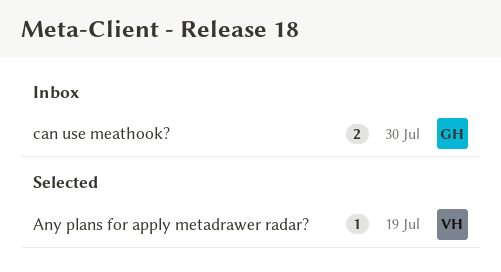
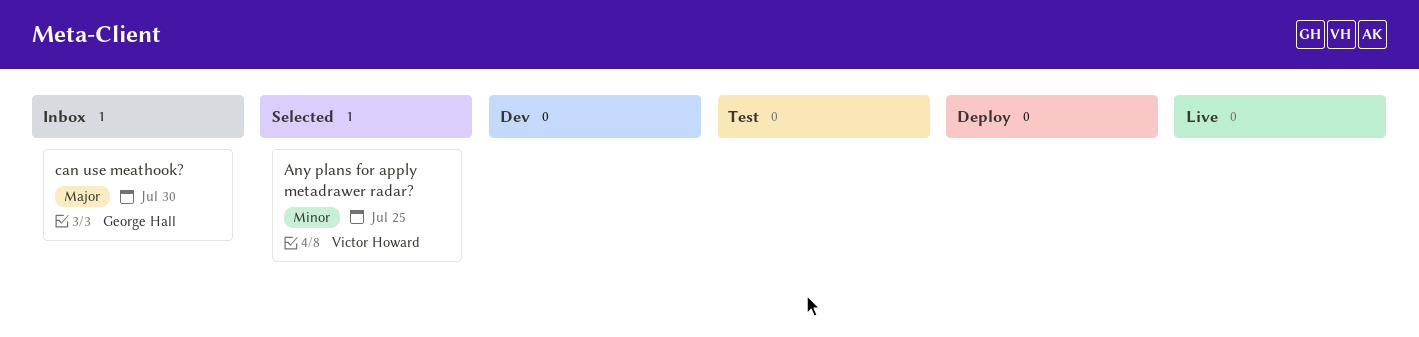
Any plans for apply metadrawer radar?, due: Jul 19 -> Jul 25

